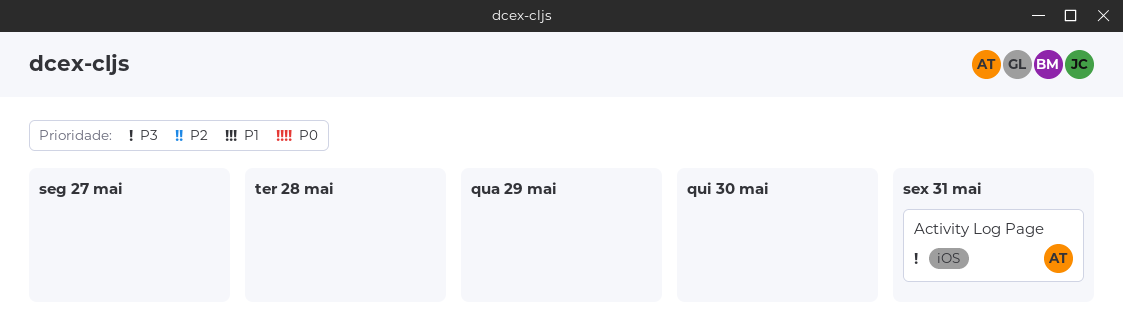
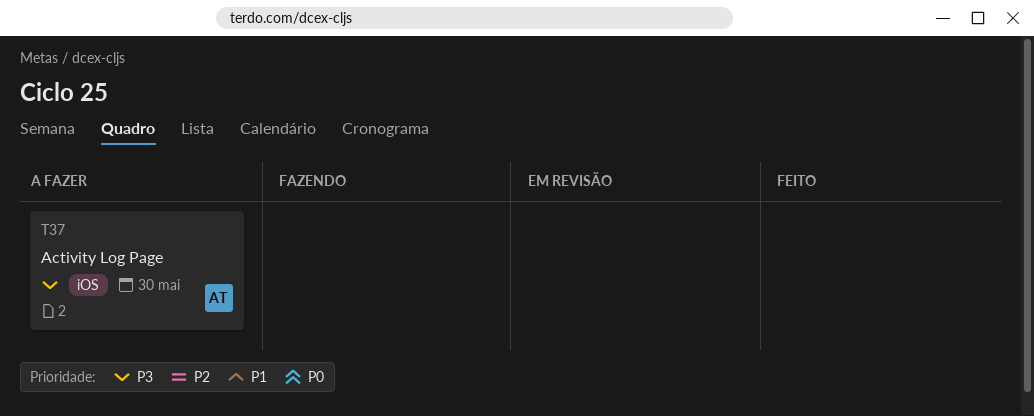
Activity Log Page, due: May 31 -> May 30

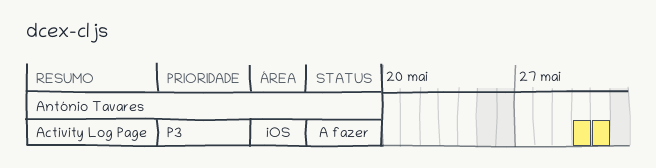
Activity Log Page, due: May 30 -> May 31

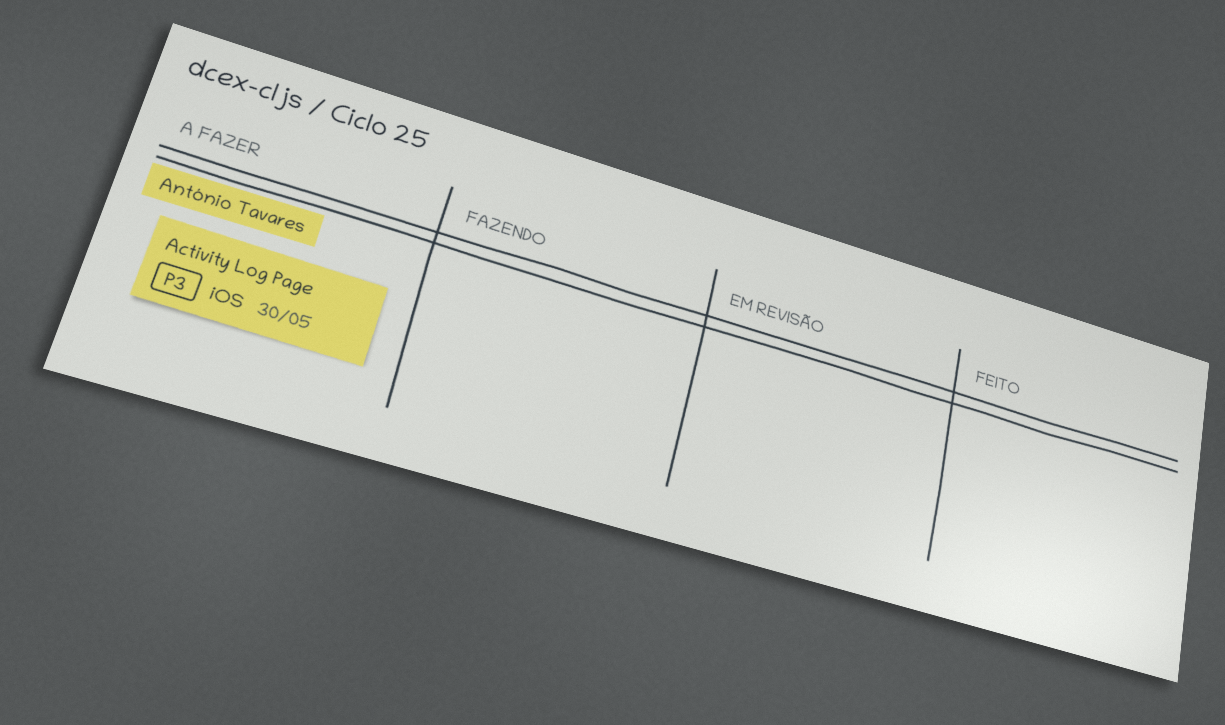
Activity Log Page, due: May 31 -> May 30

